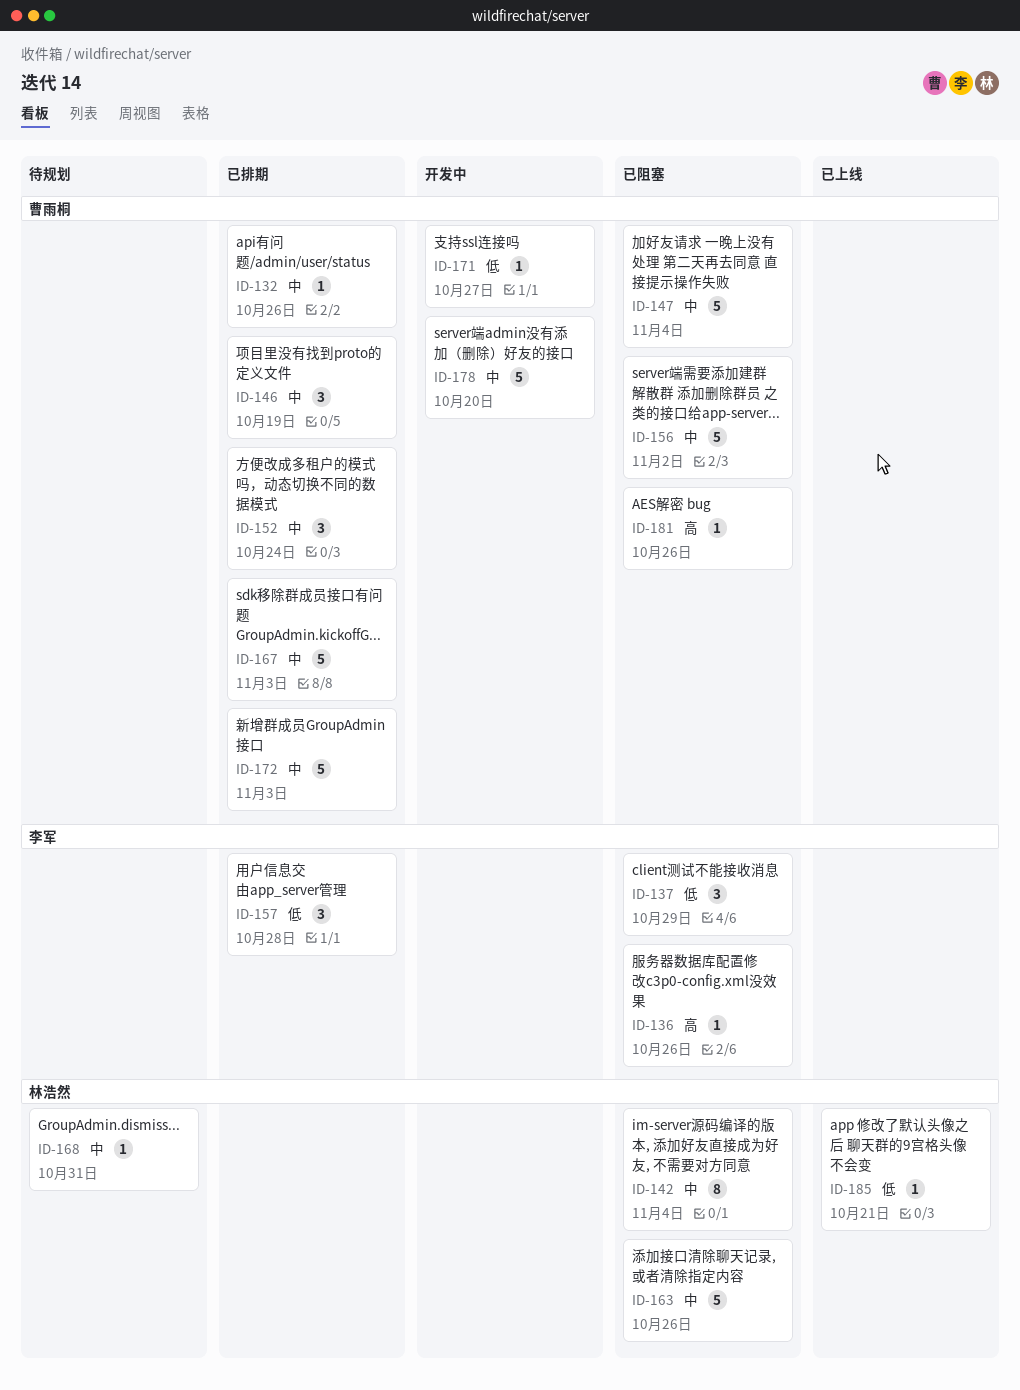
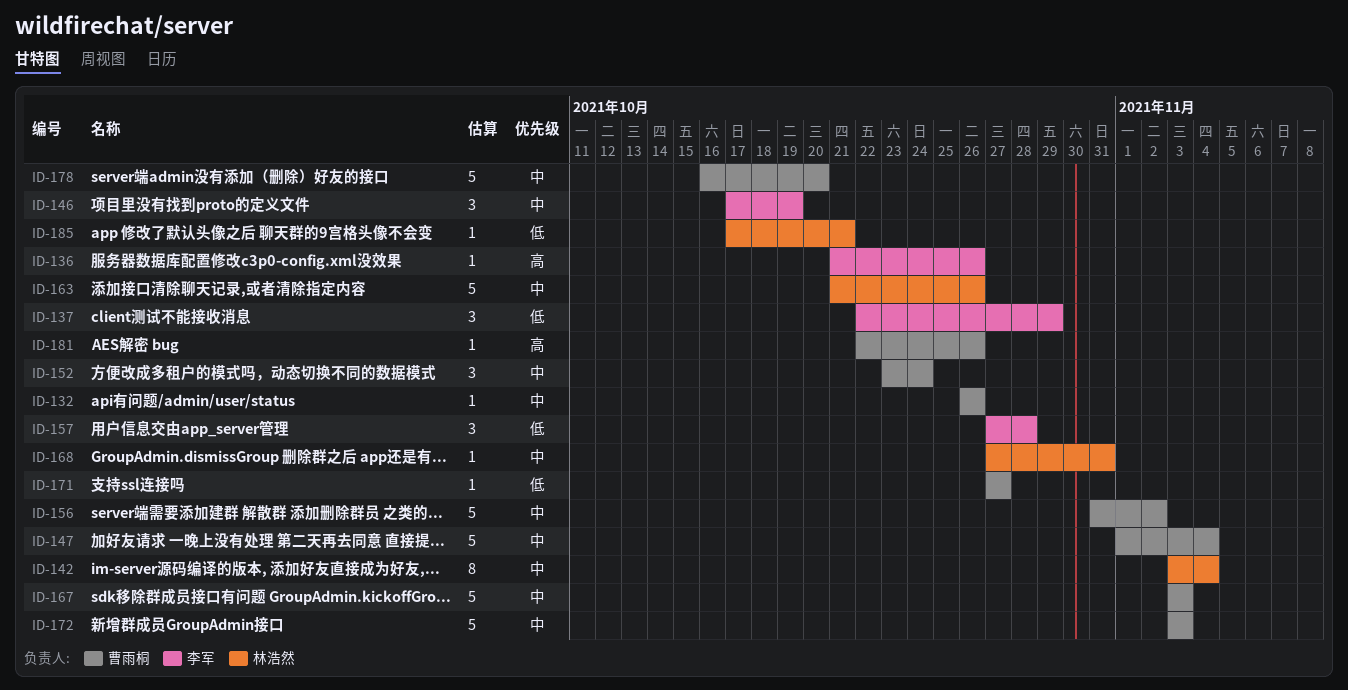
ID-146, owner: 曹雨桐 -> 李军

